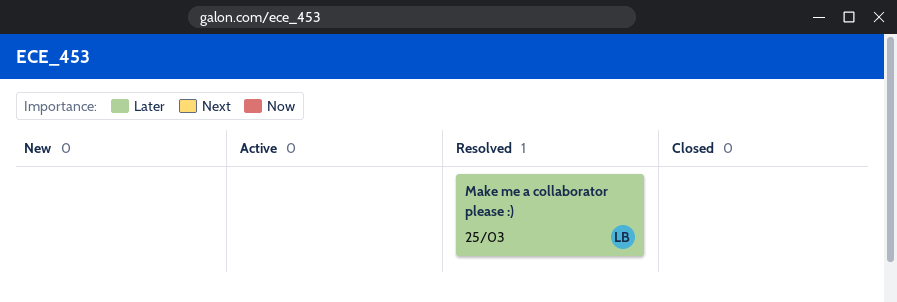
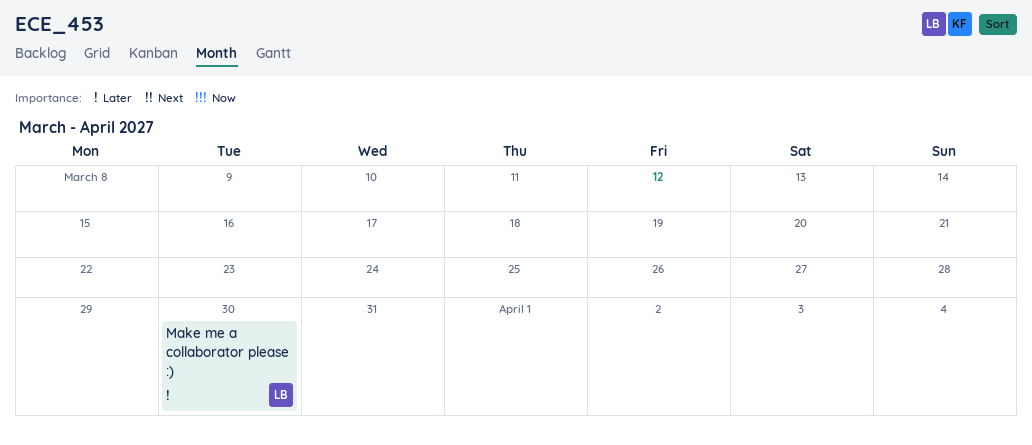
Make me a collaborator please :), due: Mar 25 -> Mar 30

